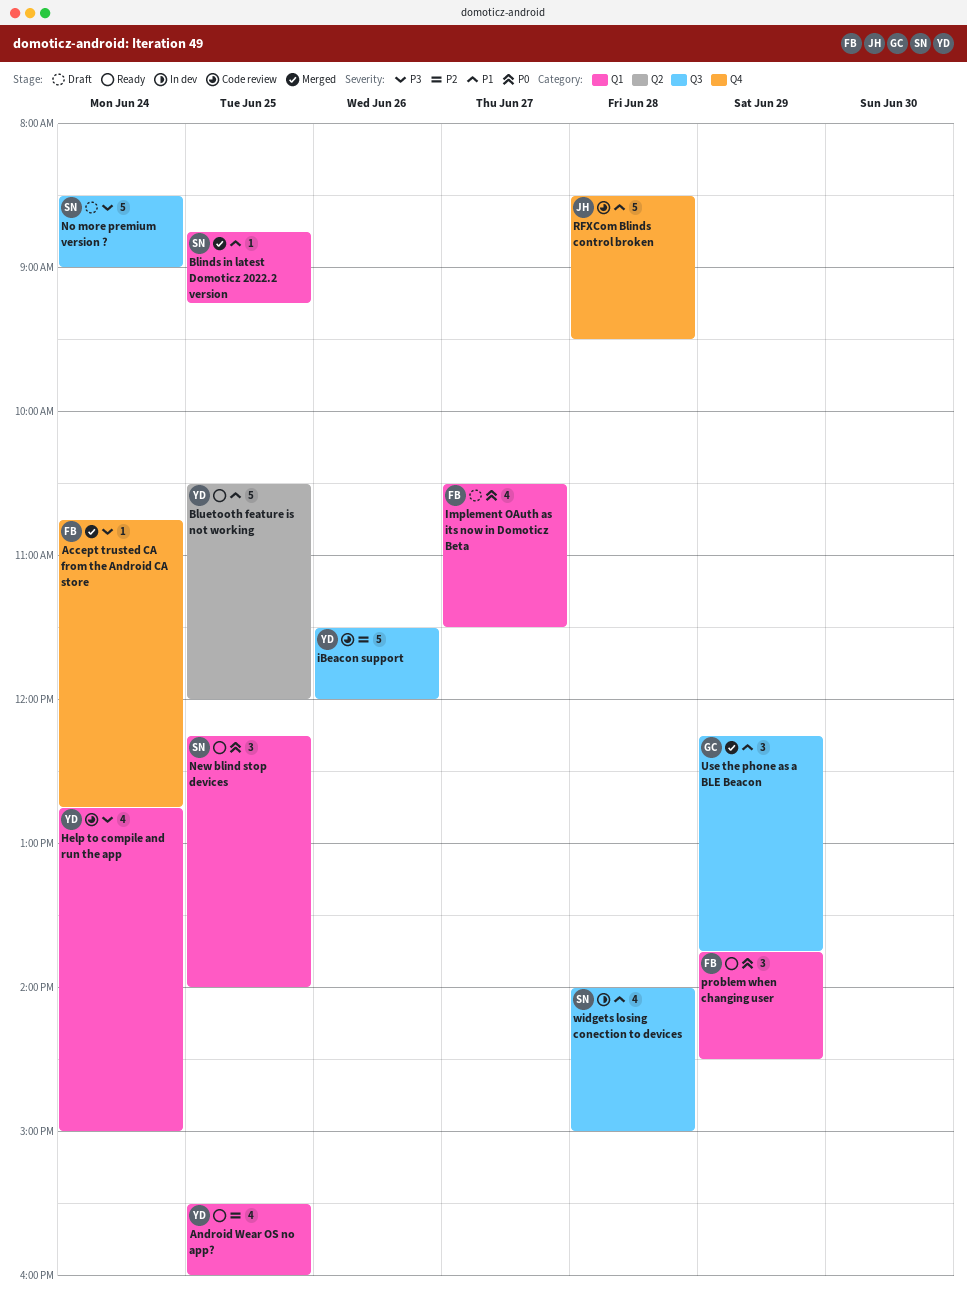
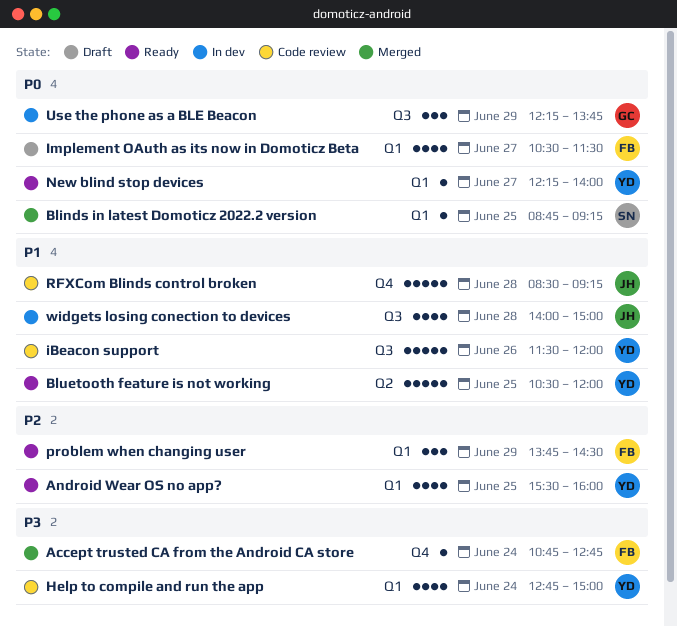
Blinds in latest Domoticz 2022.2 version, priority: P1 -> P0
iBeacon support, priority: P2 -> P1
New blind stop devices, owner: SN -> YD
New blind stop devices, estimate: 3 -> 1
New blind stop devices, day: Jun 25 -> Jun 27
No more premium version ?: present -> none
problem when changing user, priority: P0 -> P2
RFXCom Blinds control broken, ends: 09:30 -> 09:15
Use the phone as a BLE Beacon, status: Merged -> In dev
Use the phone as a BLE Beacon, priority: P1 -> P0
widgets losing conection to devices, owner: SN -> JH

